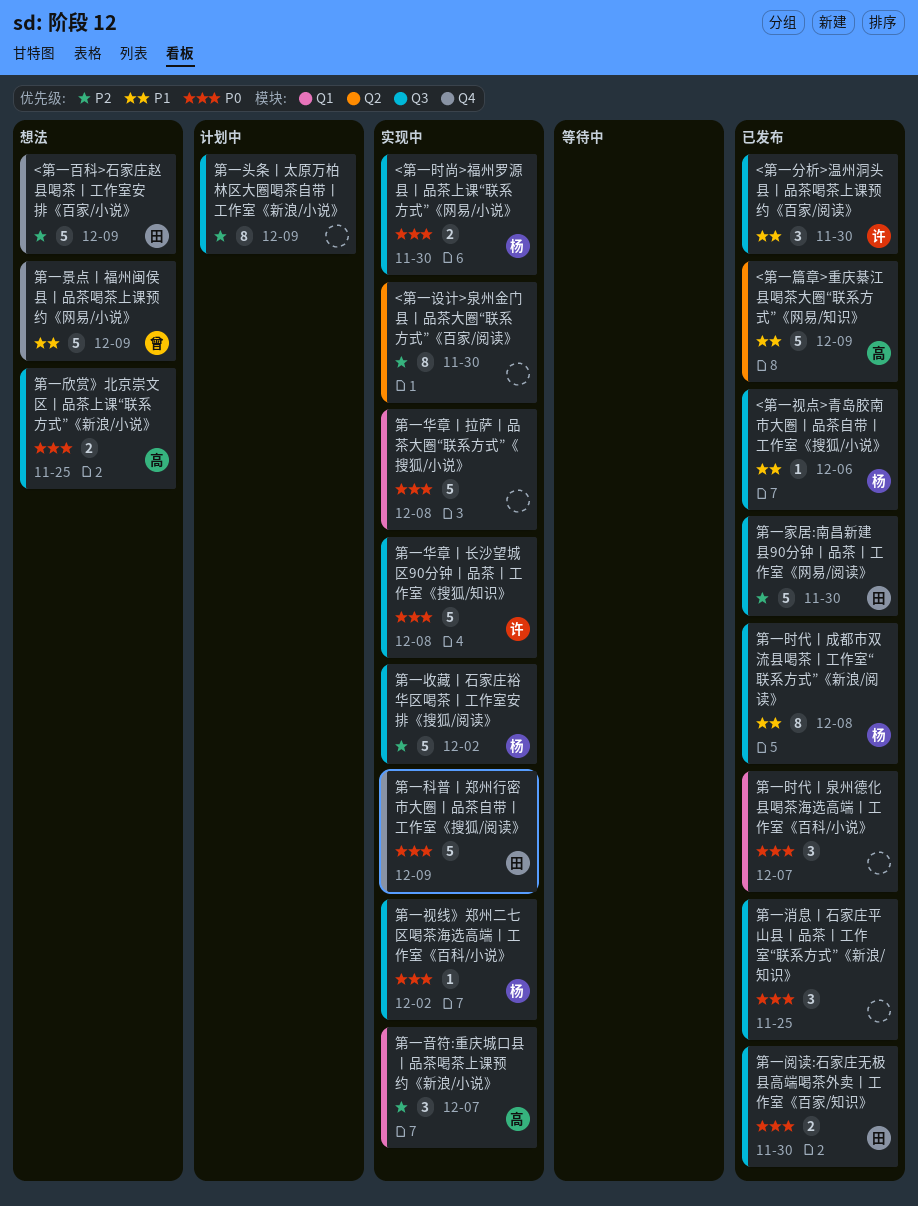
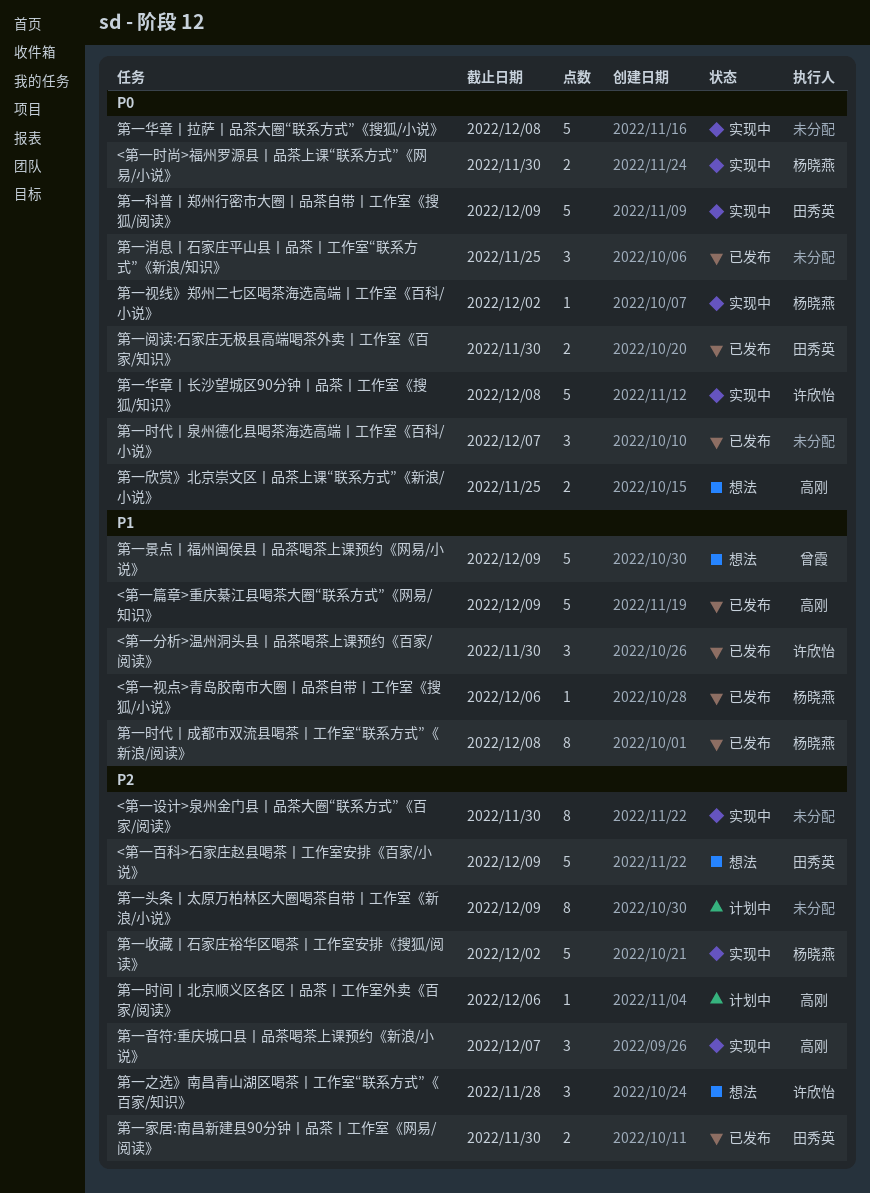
第一之选》南昌青山湖区喝茶丨工作室“联系方式”《百家/知识》: none -> present
第一家居:南昌新建县90分钟丨品茶丨工作室《网易/阅读》, estimate: 5 -> 2
第一时间丨北京顺义区各区丨品茶丨工作室外卖《百家/阅读》: none -> present

